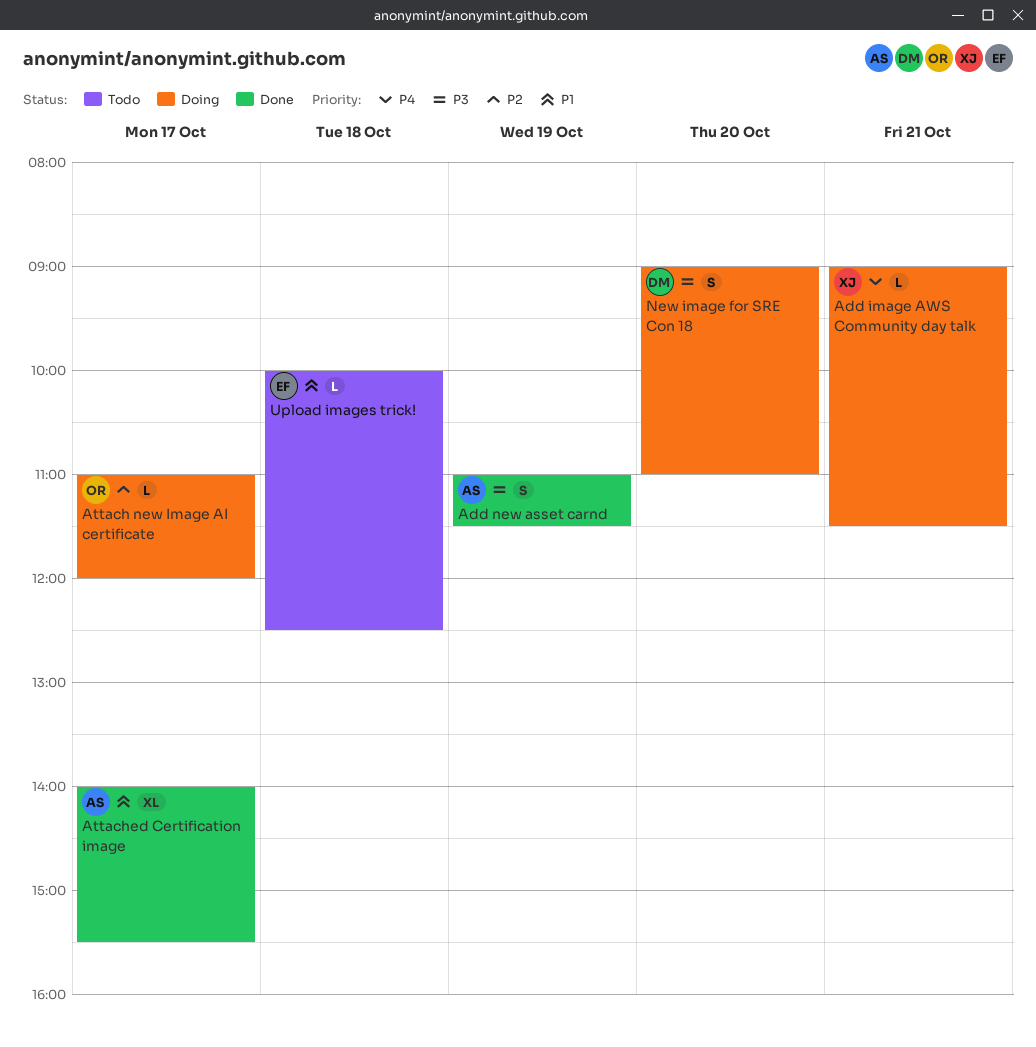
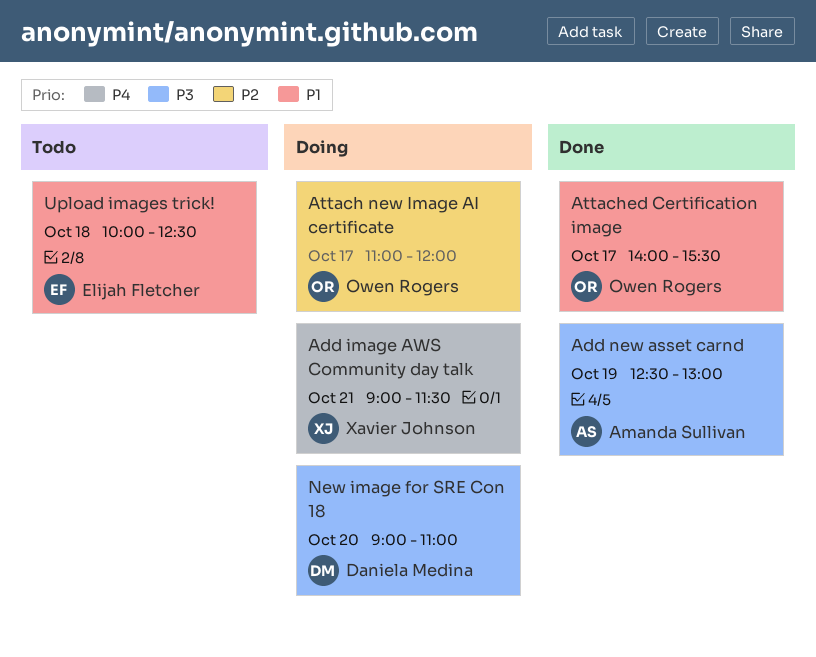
Add new asset carnd, begins: 11:00 -> 12:30
Add new asset carnd, ends: 11:30 -> 13:00
Attached Certification image, owner: Amanda Sullivan -> Owen Rogers

